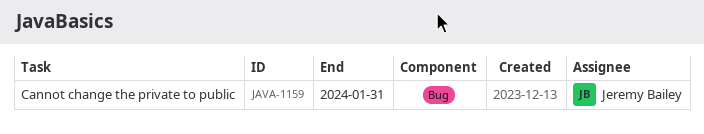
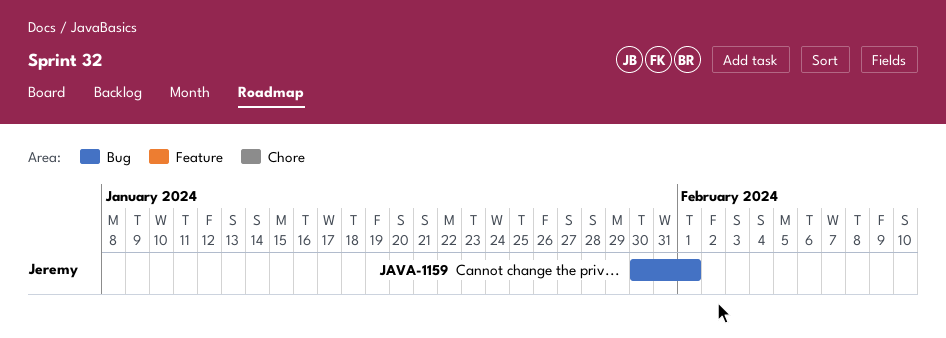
JAVA-1159, due: Jan 31 -> Feb 1

